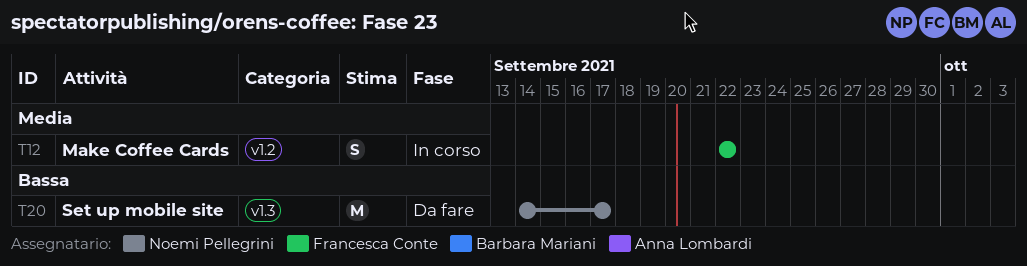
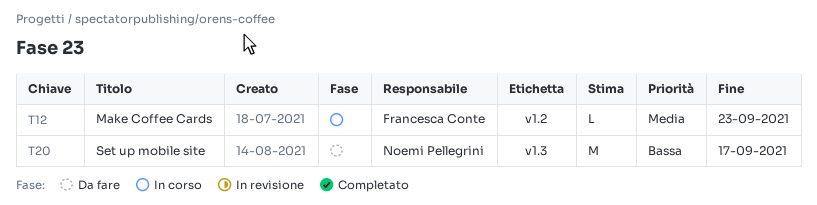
T12, estimate: S -> L
T12, due: Sep 22 -> Sep 23

